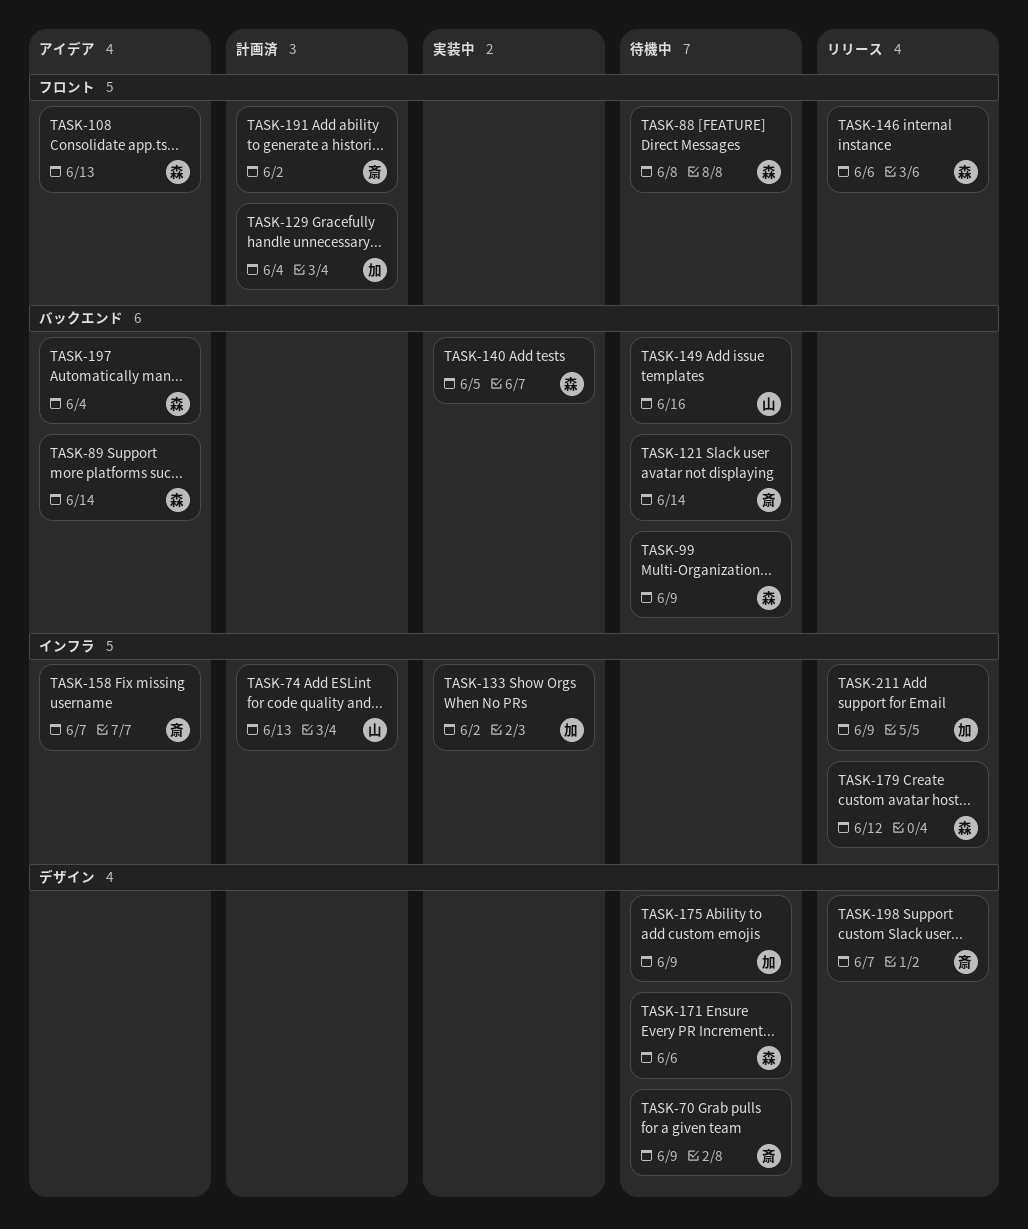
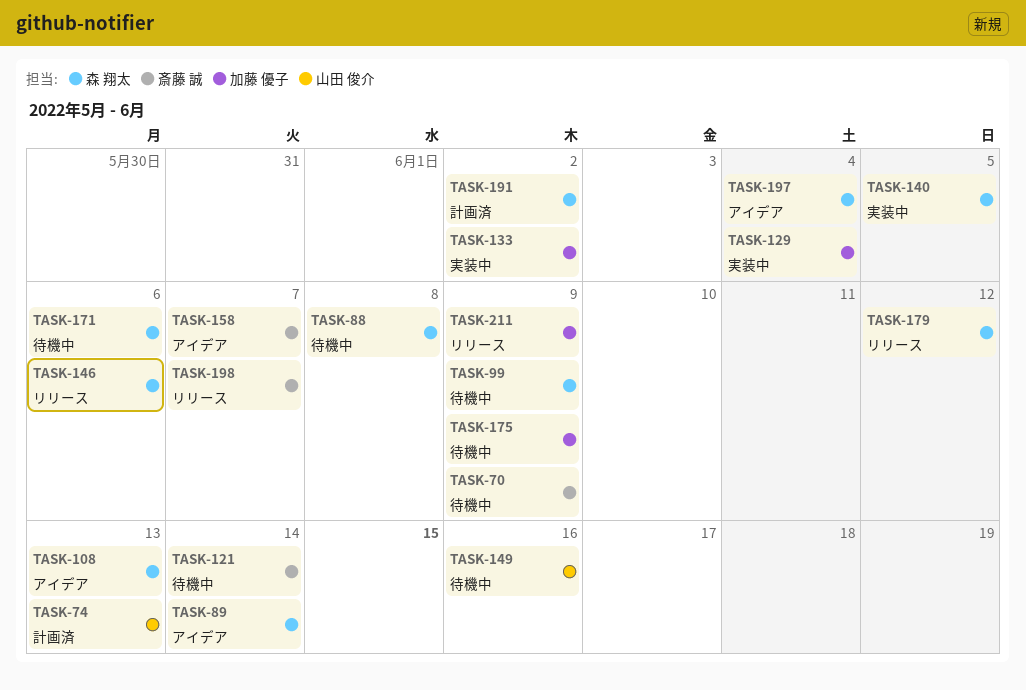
TASK-129, status: 計画済 -> 実装中
TASK-191, owner: 斎藤 誠 -> 森 翔太

